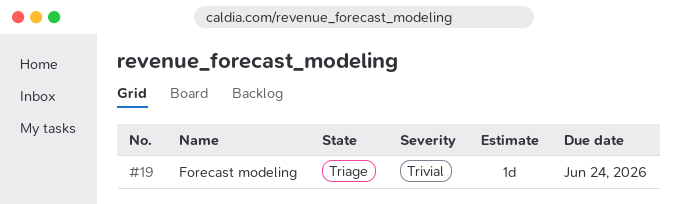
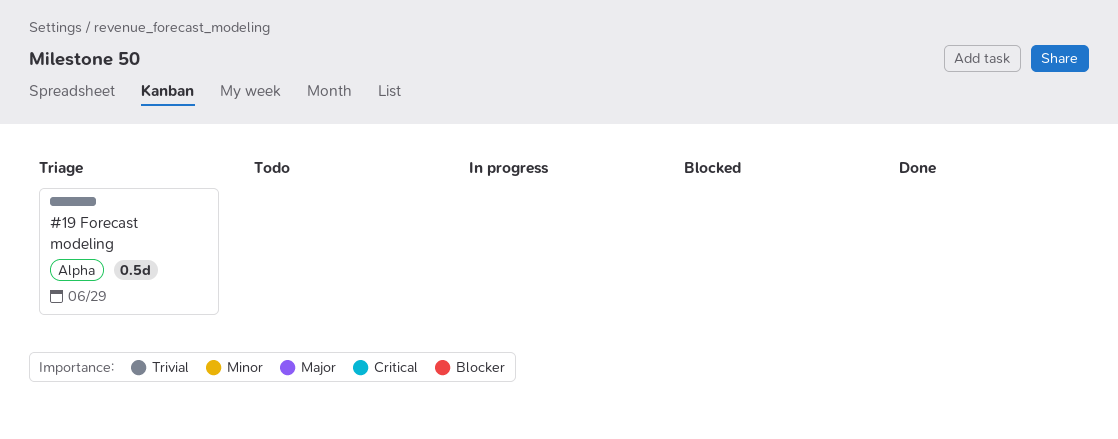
#19, estimate: 1d -> 0.5d
#19, due: Jun 24 -> Jun 29

